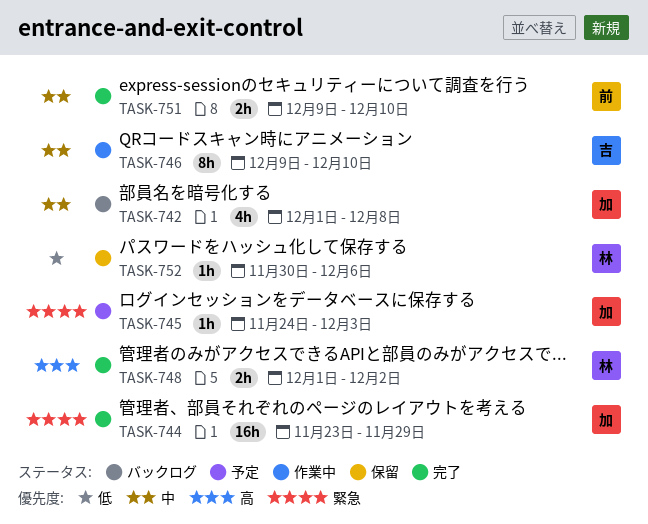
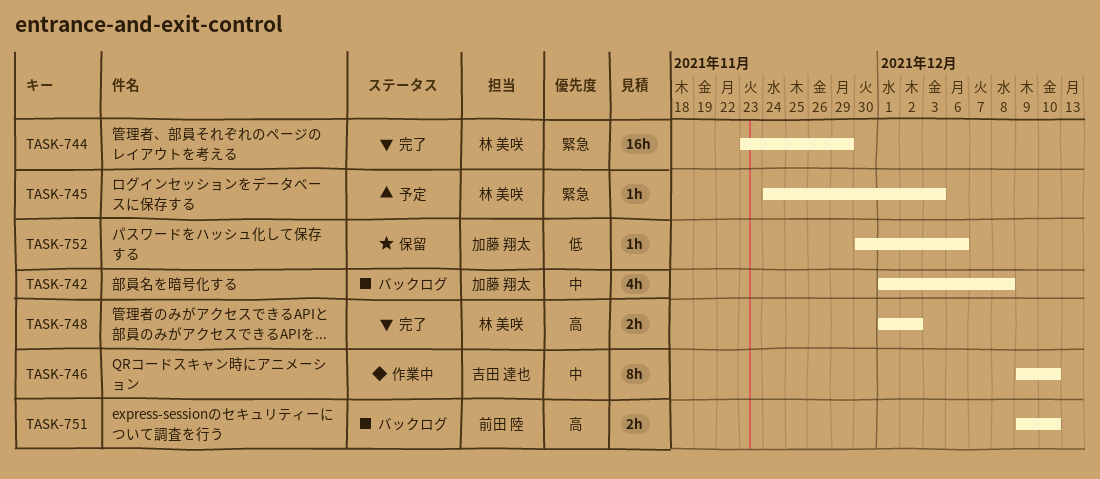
TASK-744, owner: 加藤 翔太 -> 林 美咲
TASK-745, owner: 加藤 翔太 -> 林 美咲
TASK-751, status: 完了 -> バックログ
TASK-751, priority: 中 -> 高
TASK-752, owner: 林 美咲 -> 加藤 翔太

